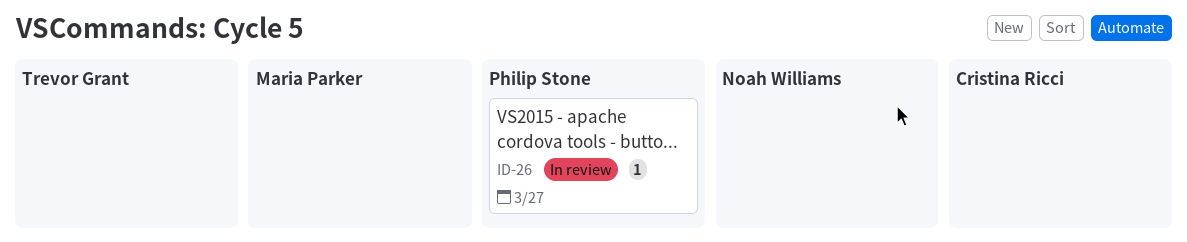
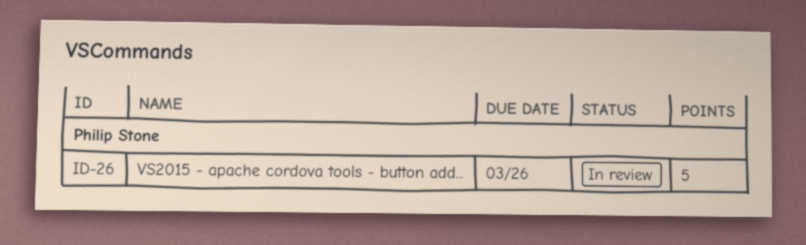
ID-26, estimate: 1 -> 5
ID-26, due: Mar 27 -> Mar 26

